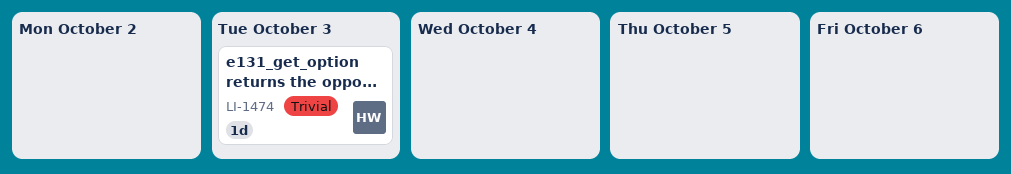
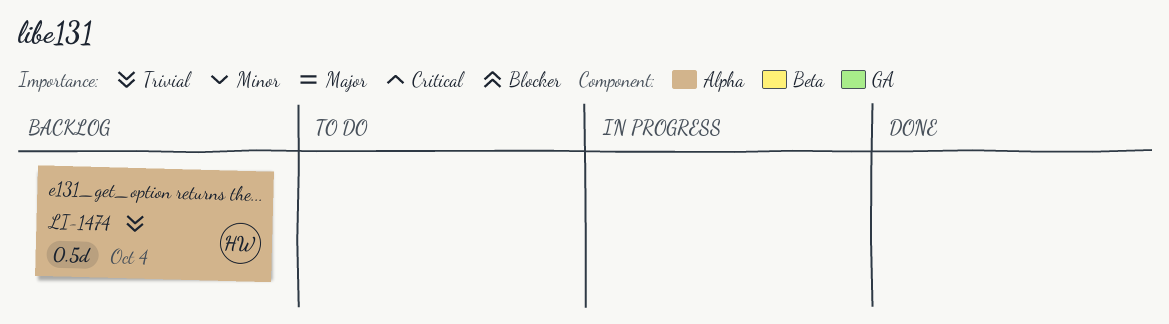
LI-1474, estimate: 1d -> 0.5d
LI-1474, due: Oct 3 -> Oct 4

